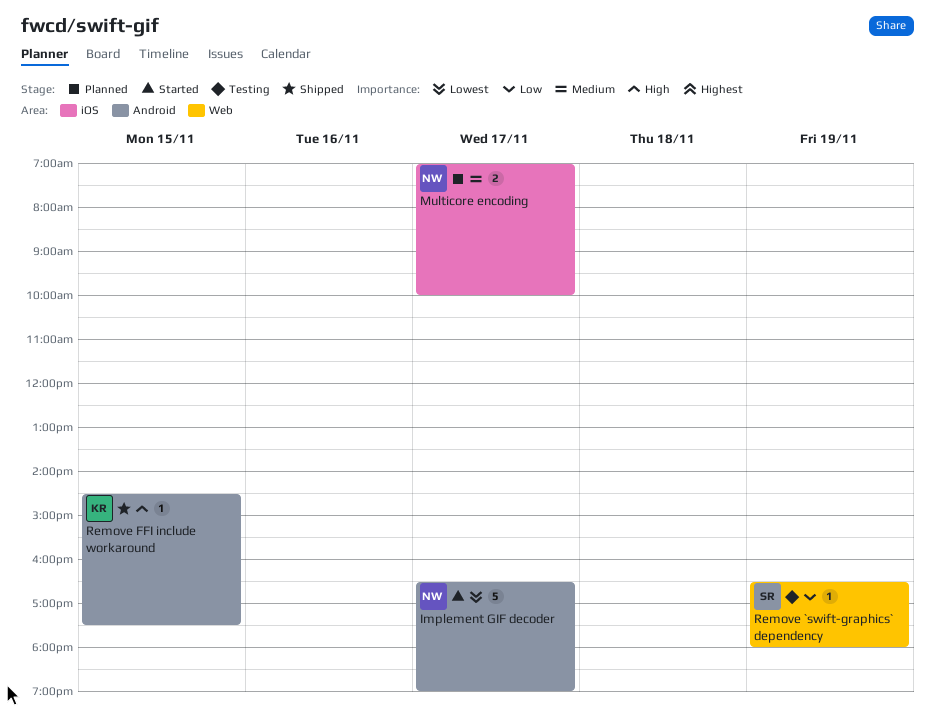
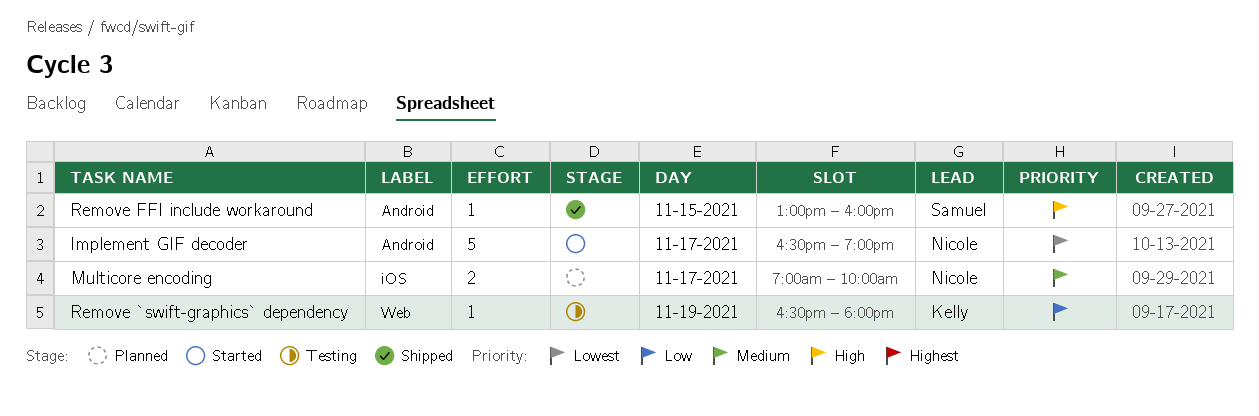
Remove `swift-graphics` dependency, owner: Samuel -> Kelly
Remove FFI include workaround, owner: Kelly -> Samuel
Remove FFI include workaround, begins: 14:30 -> 13:00
Remove FFI include workaround, ends: 17:30 -> 16:00

